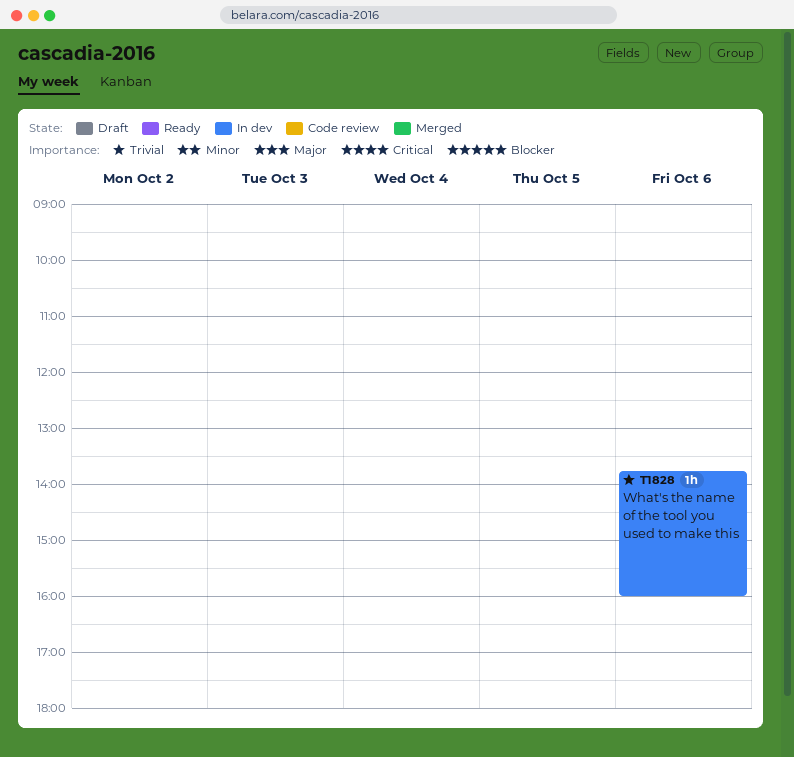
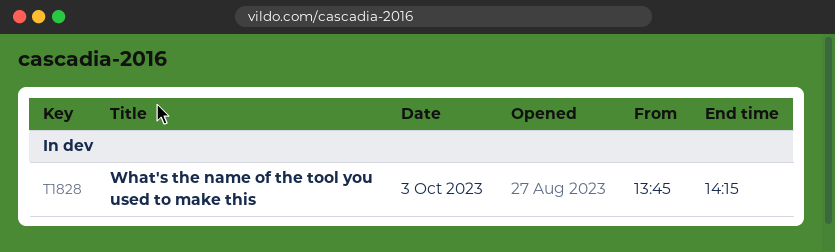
T1828, day: Oct 6 -> Oct 3
T1828, ends: 16:00 -> 14:15

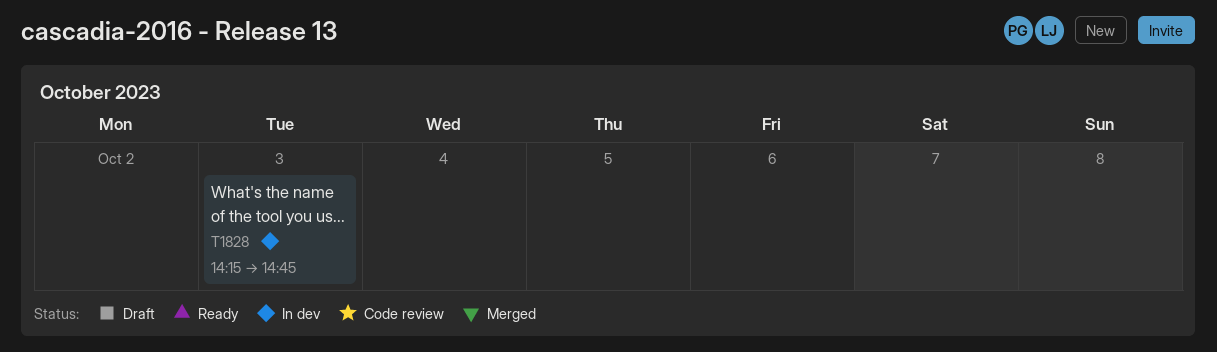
T1828, begins: 13:45 -> 14:15
T1828, ends: 14:15 -> 14:45

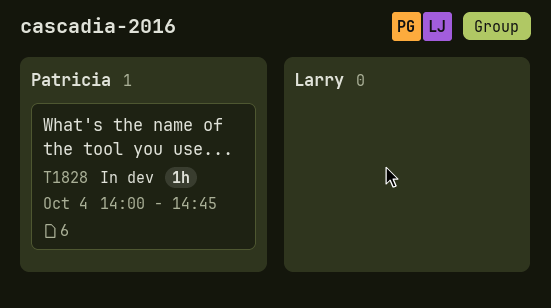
T1828, day: Oct 3 -> Oct 4
T1828, begins: 14:15 -> 14:00

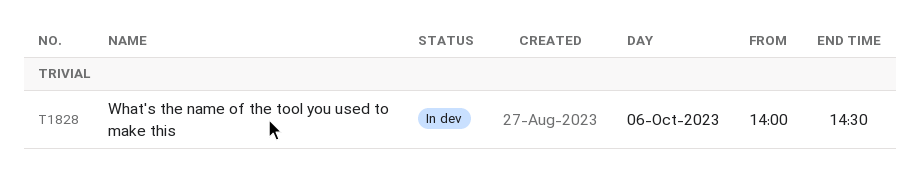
T1828, day: Oct 4 -> Oct 6
T1828, ends: 14:45 -> 14:30

